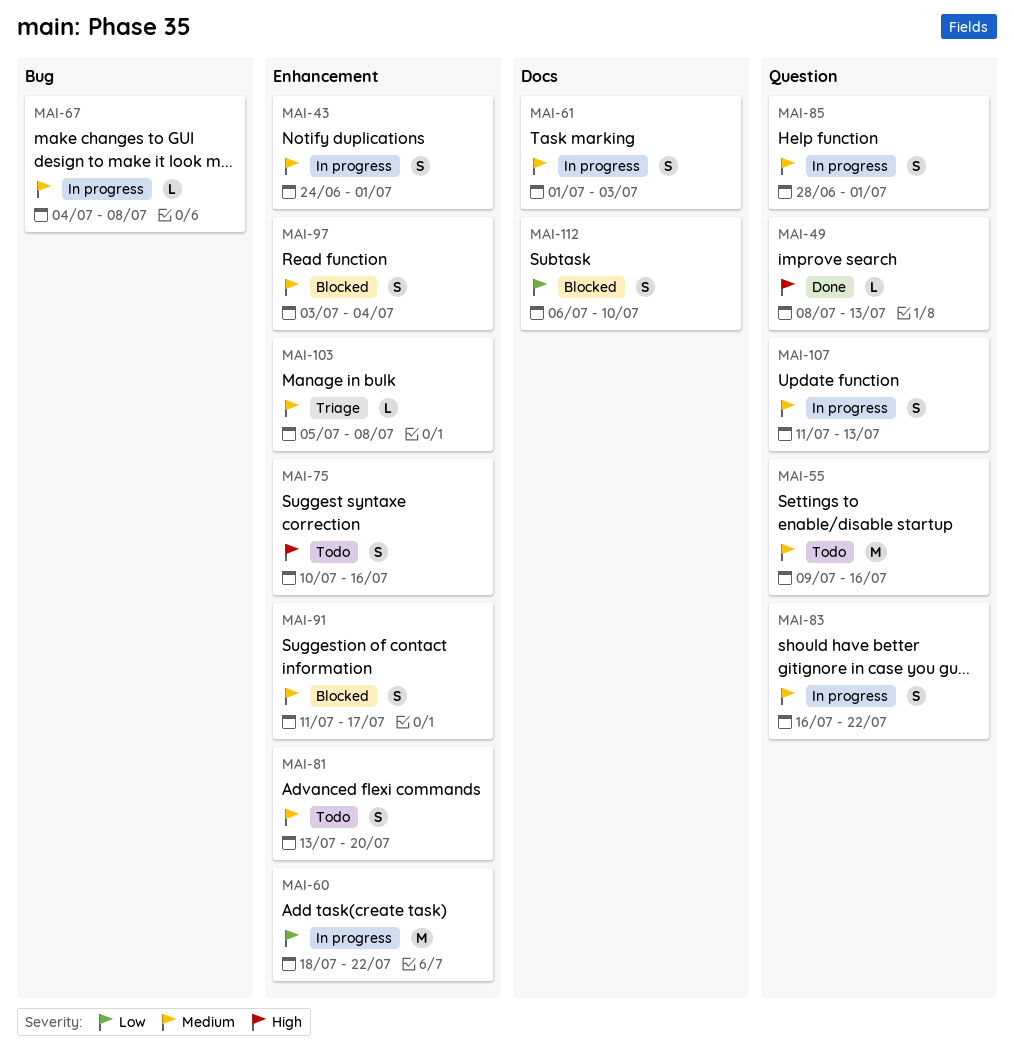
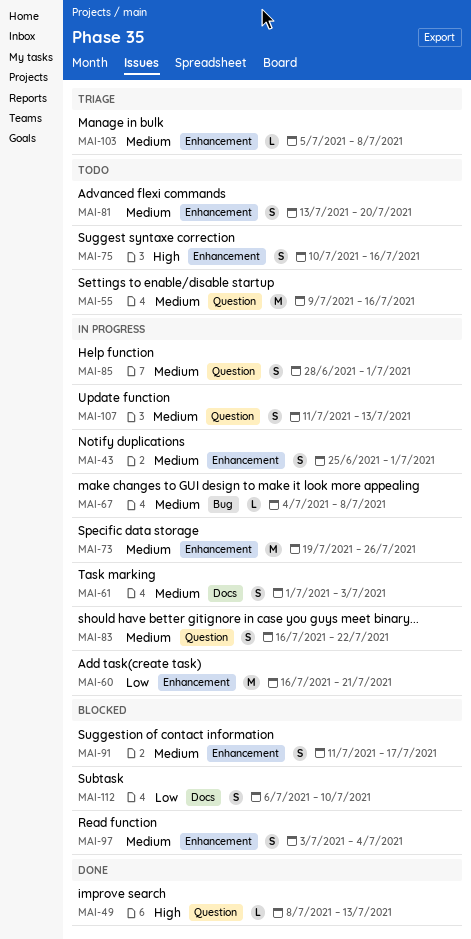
MAI-43, start: Jun 24 -> Jun 25
MAI-60, start: Jul 18 -> Jul 16
MAI-60, due: Jul 22 -> Jul 21
MAI-73: none -> present

